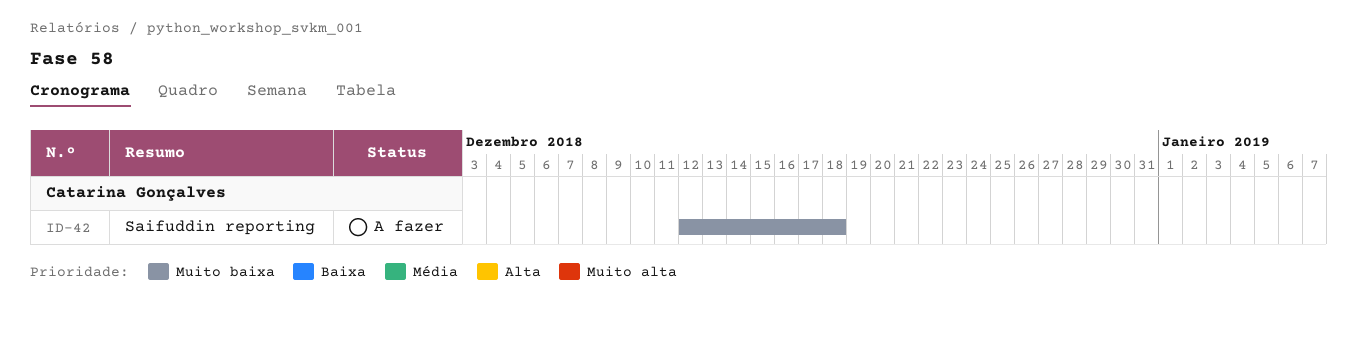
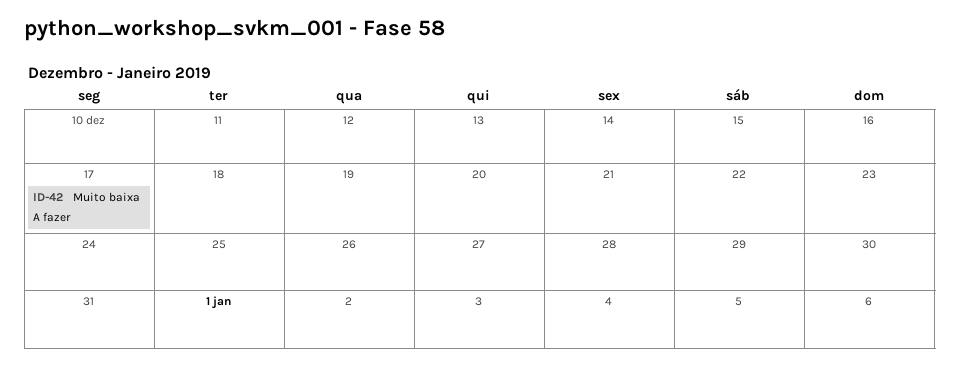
ID-42, due: Dec 18 -> Dec 17

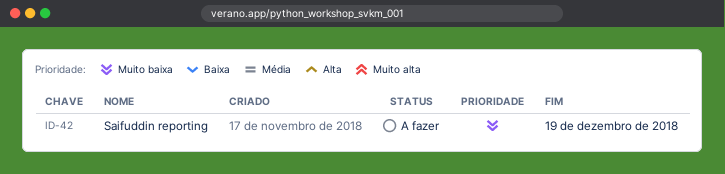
ID-42, due: Dec 17 -> Dec 19

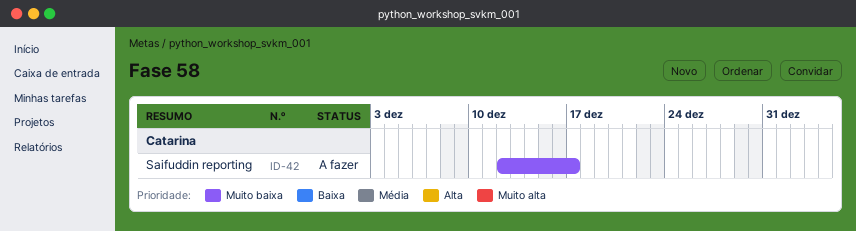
ID-42, due: Dec 19 -> Dec 17

